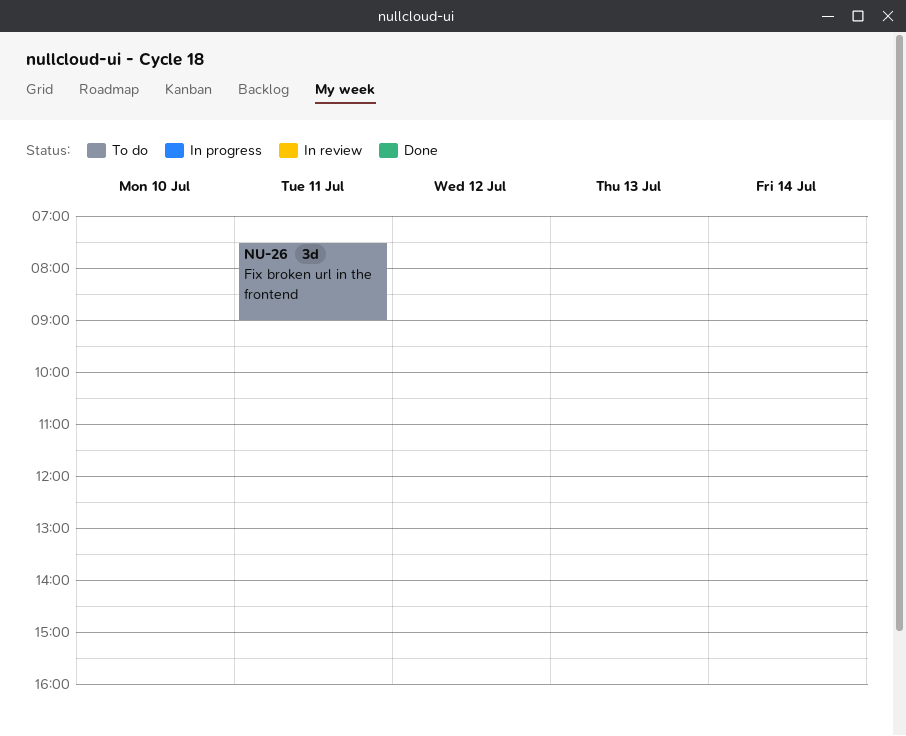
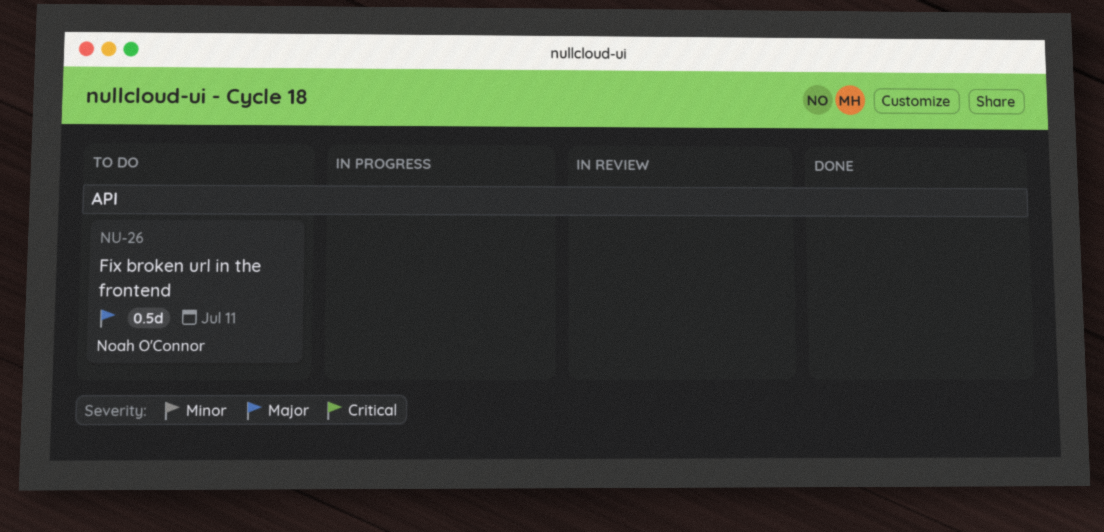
NU-26, estimate: 3d -> 0.5d

